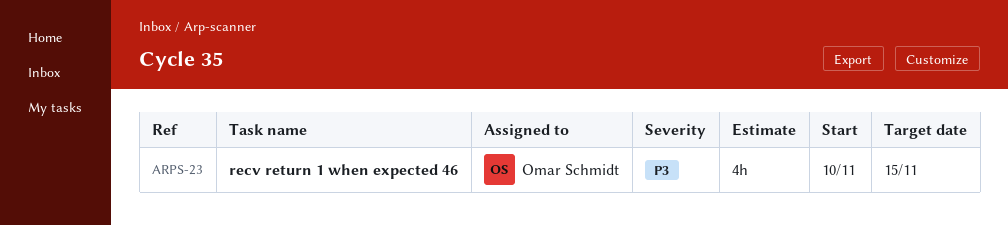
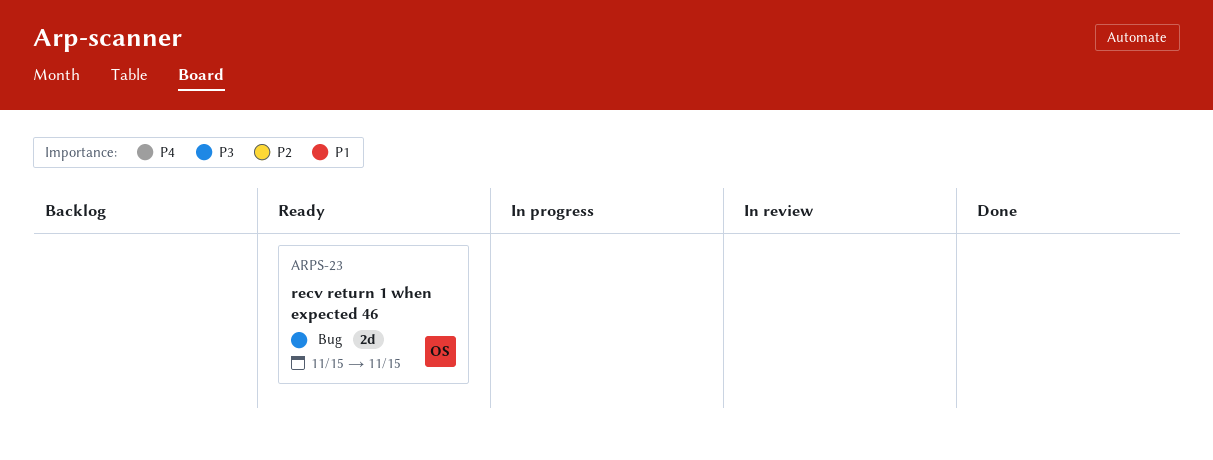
ARPS-23, estimate: 4h -> 2d
ARPS-23, start: Nov 10 -> Nov 15

